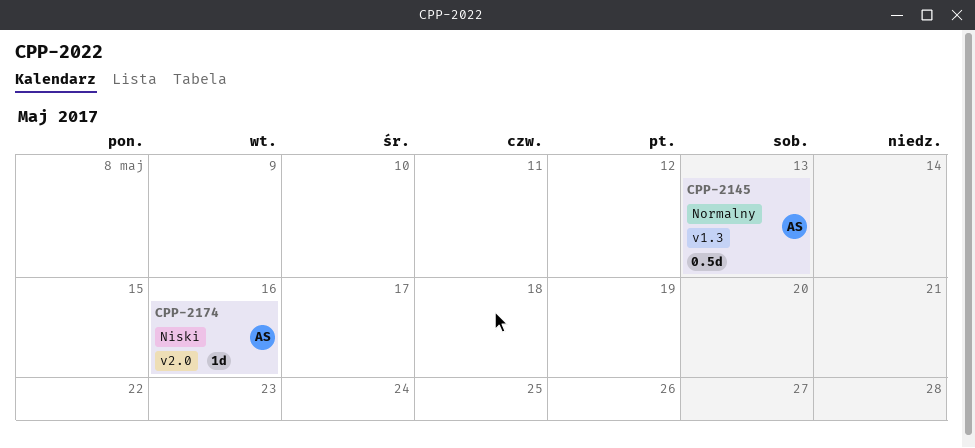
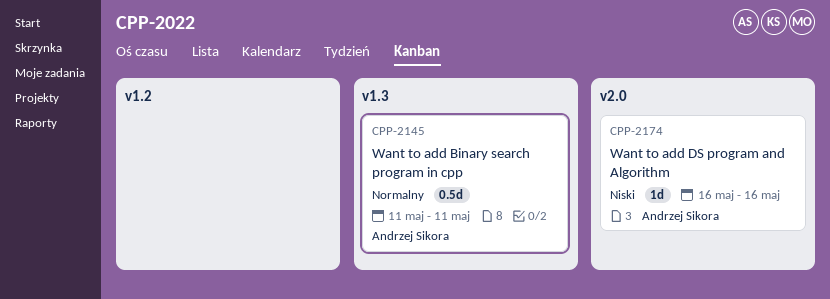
CPP-2145, due: May 13 -> May 11

